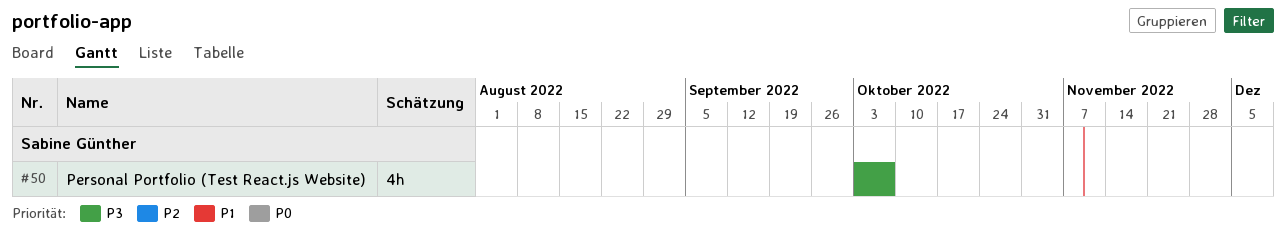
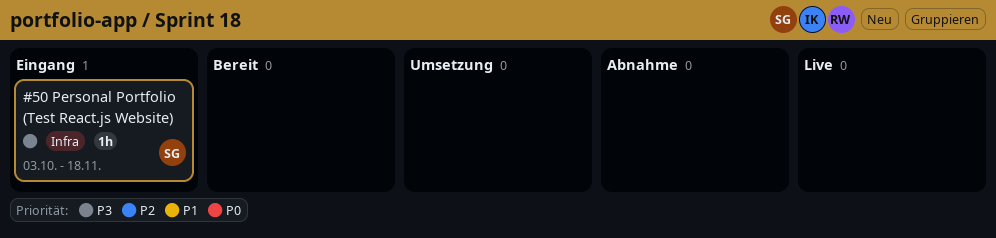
#50, estimate: 4h -> 1h
#50, due: Oct 7 -> Nov 18

